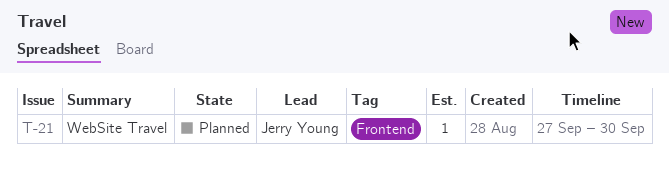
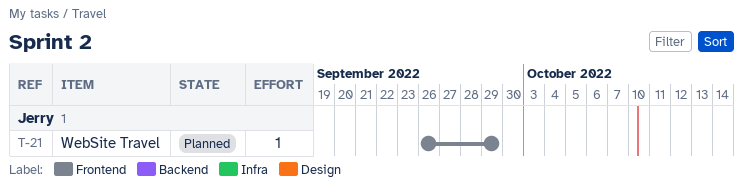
T-21, start: Sep 27 -> Sep 26
T-21, due: Sep 30 -> Sep 29

